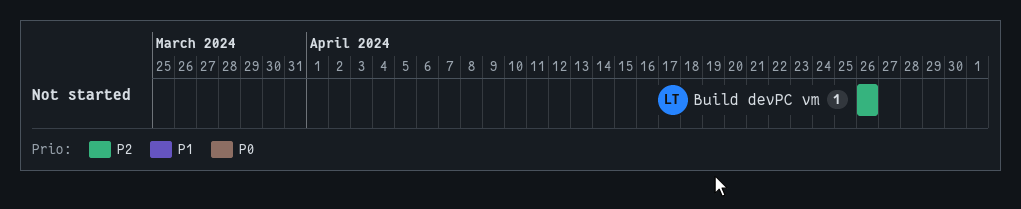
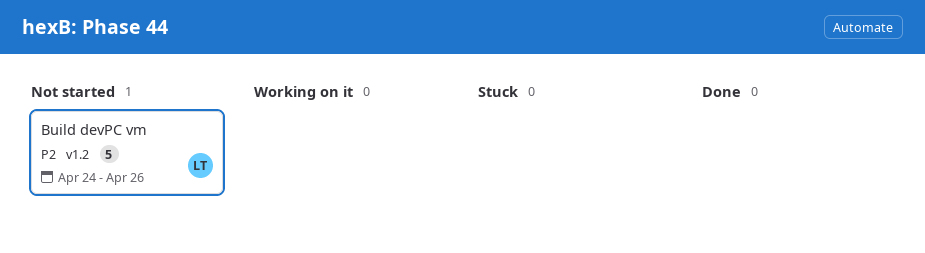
Build devPC vm, estimate: 1 -> 5
Build devPC vm, start: Apr 26 -> Apr 24

